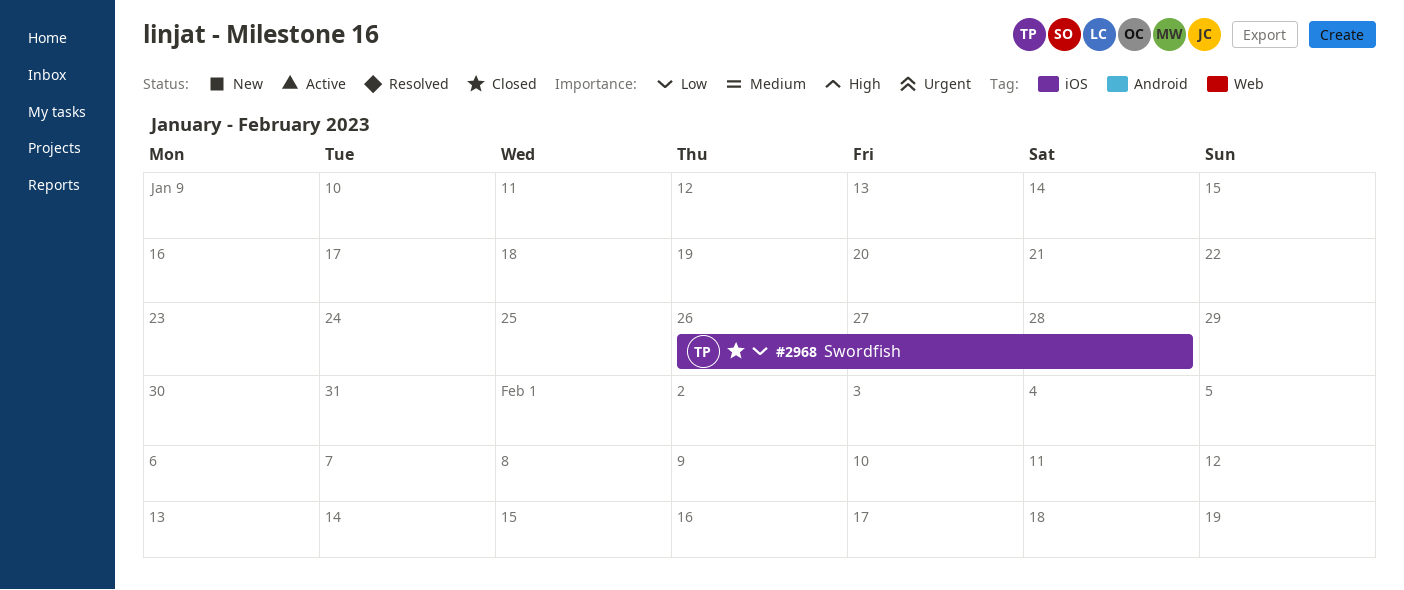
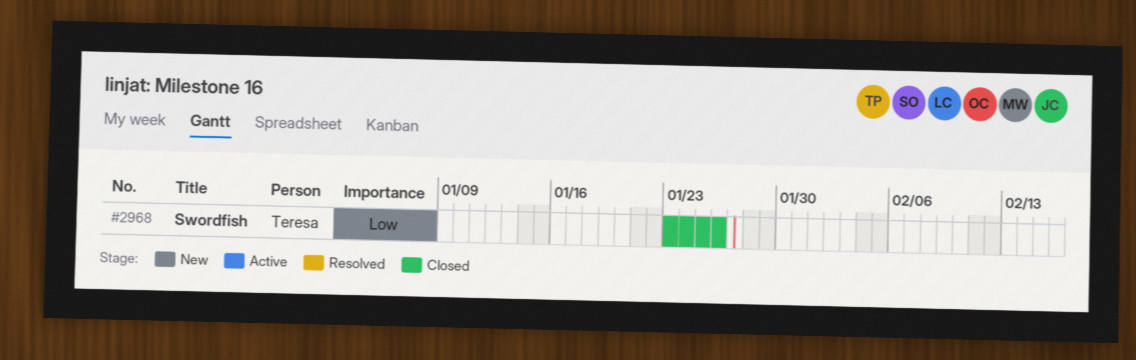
#2968, start: Jan 26 -> Jan 23
#2968, due: Jan 28 -> Jan 26

